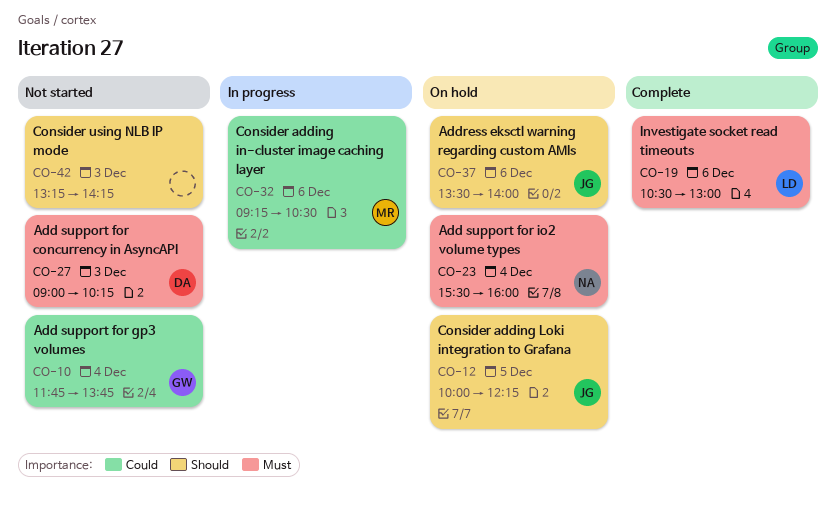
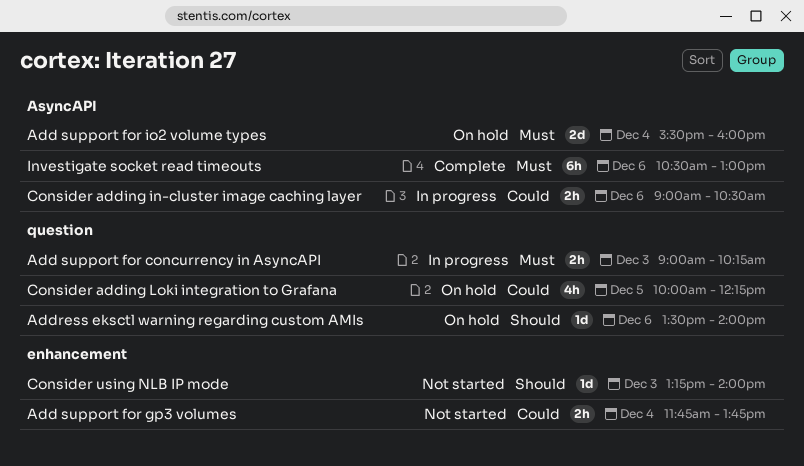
Add support for concurrency in AsyncAPI, status: Not started -> In progress
Consider adding in-cluster image caching layer, begins: 09:15 -> 09:00
Consider adding Loki integration to Grafana, priority: Should -> Could
Consider using NLB IP mode, ends: 14:15 -> 14:00

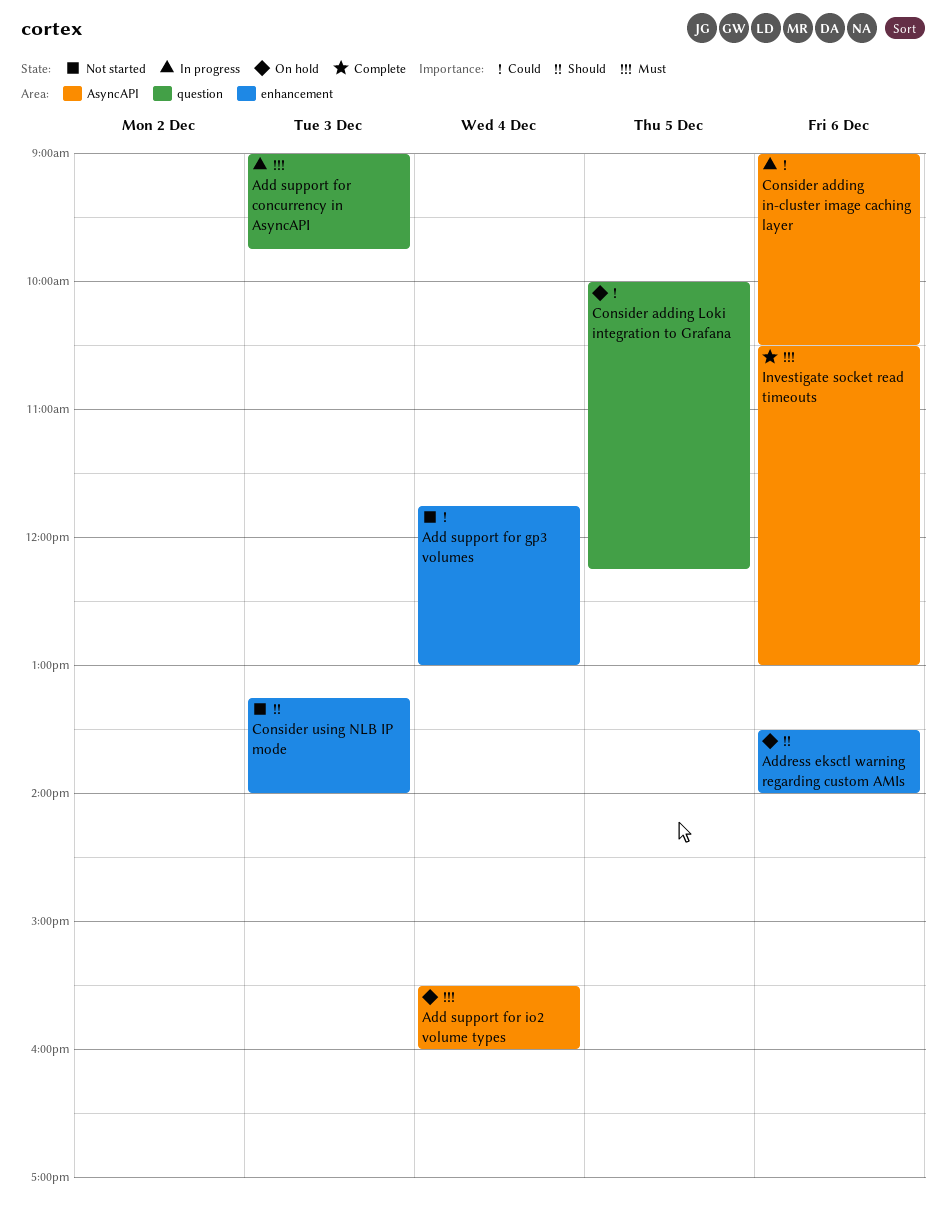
Add support for concurrency in AsyncAPI, ends: 10:15 -> 09:45
Add support for gp3 volumes, ends: 13:45 -> 13:00
Address eksctl warning regarding custom AMIs, label: question -> enhancement

